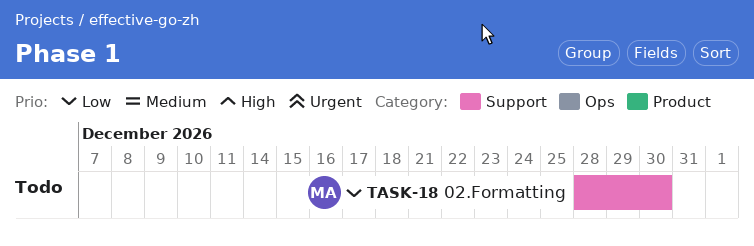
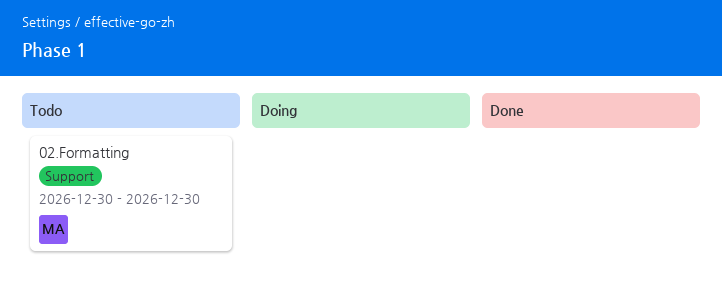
02.Formatting, start: Dec 28 -> Dec 30

